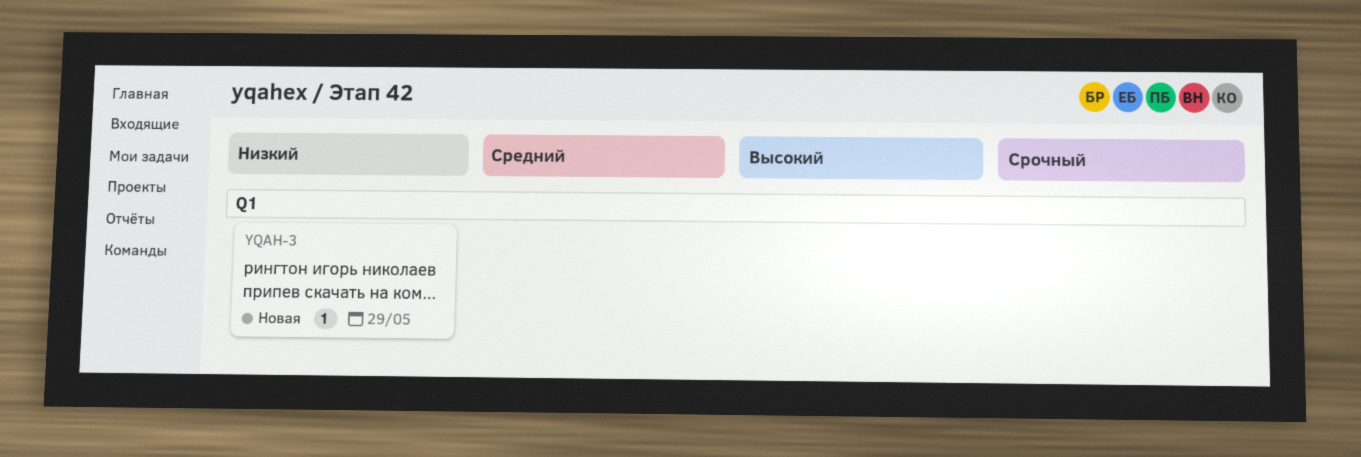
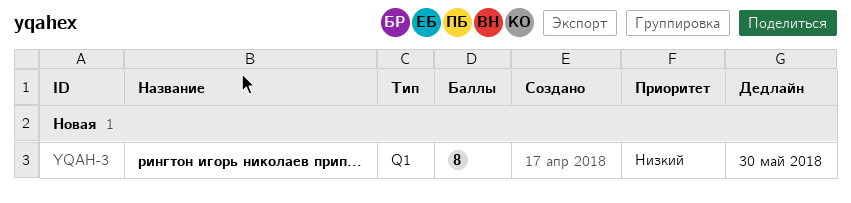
YQAH-3, estimate: 1 -> 8
YQAH-3, due: May 29 -> May 30

